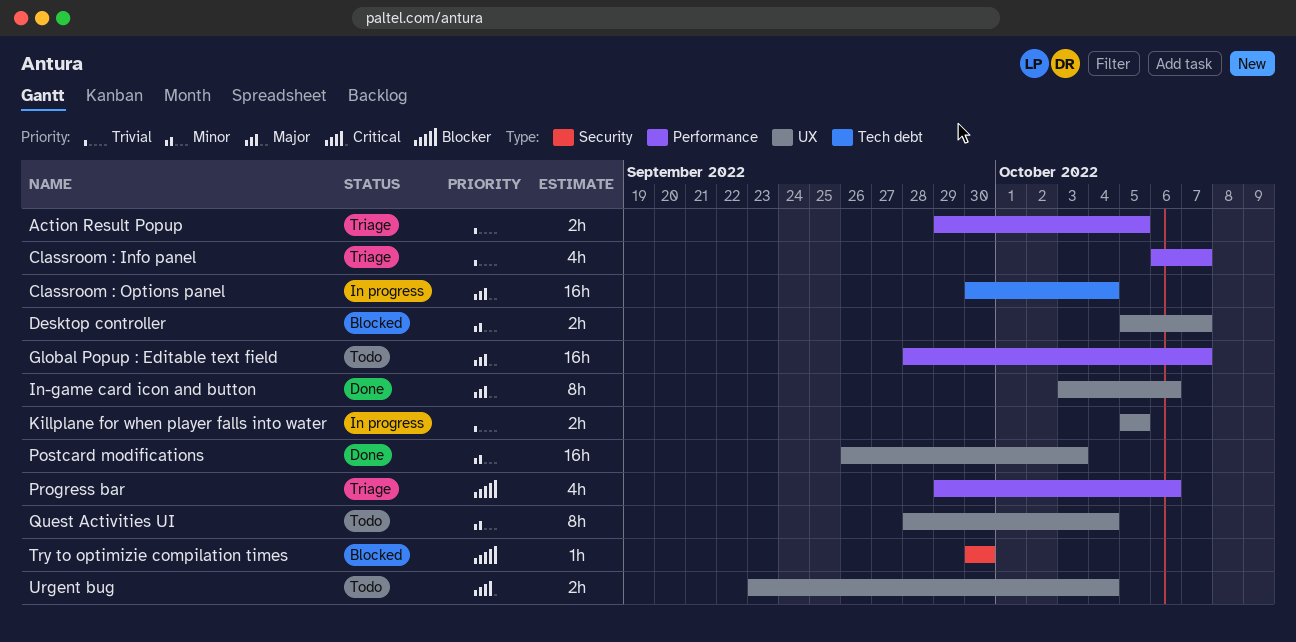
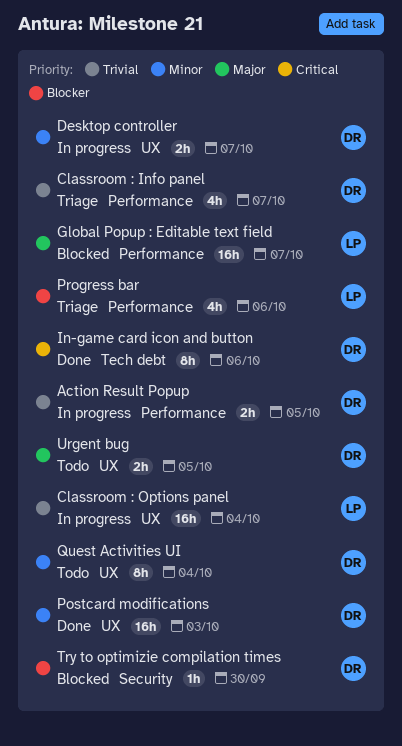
Action Result Popup, status: Triage -> In progress
Classroom : Options panel, priority: Major -> Trivial
Classroom : Options panel, label: Tech debt -> UX
Desktop controller, status: Blocked -> In progress
Global Popup : Editable text field, status: Todo -> Blocked
In-game card icon and button, priority: Major -> Critical
In-game card icon and button, label: UX -> Tech debt
Killplane for when player falls into water: present -> none
Urgent bug, priority: Critical -> Major
Urgent bug, due: Oct 4 -> Oct 5

